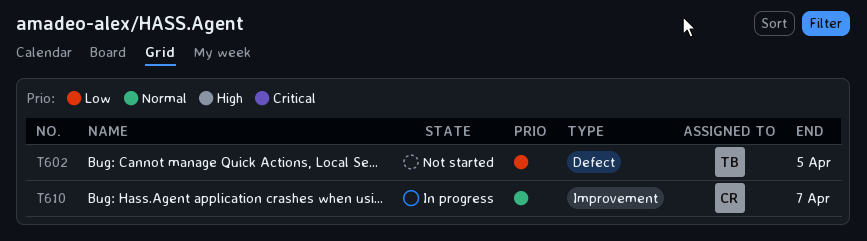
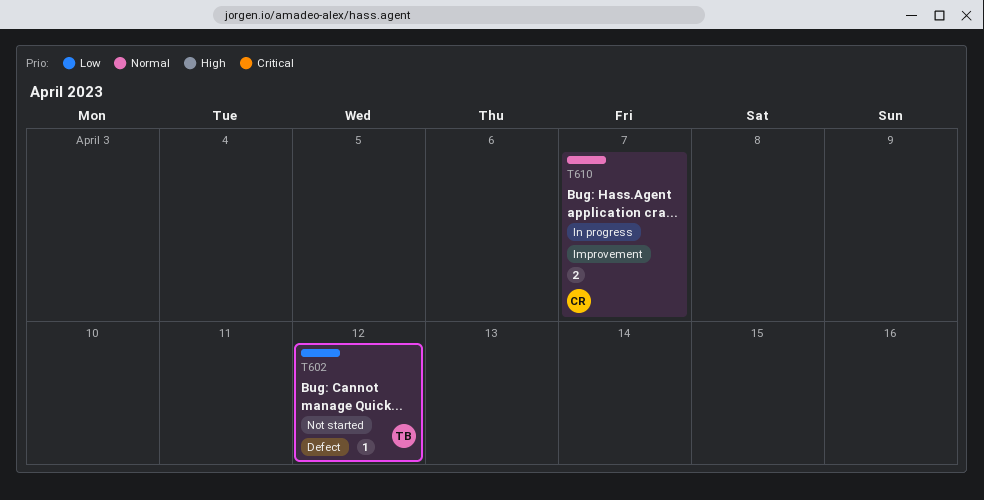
T602, due: Apr 5 -> Apr 12

